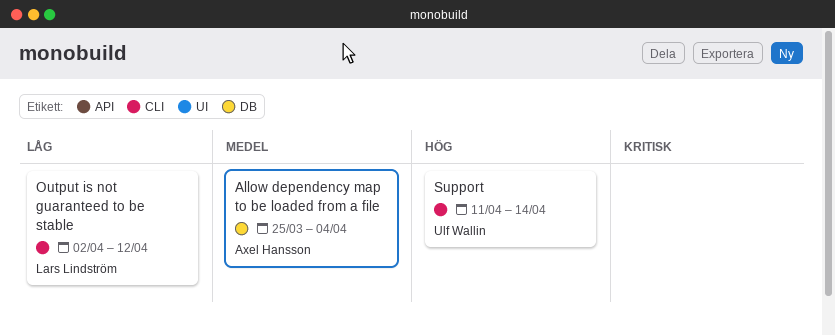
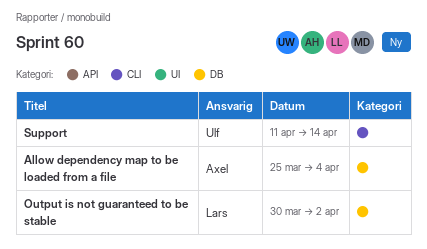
Output is not guaranteed to be stable, label: CLI -> DB
Output is not guaranteed to be stable, start: Apr 2 -> Mar 30
Output is not guaranteed to be stable, due: Apr 12 -> Apr 2

